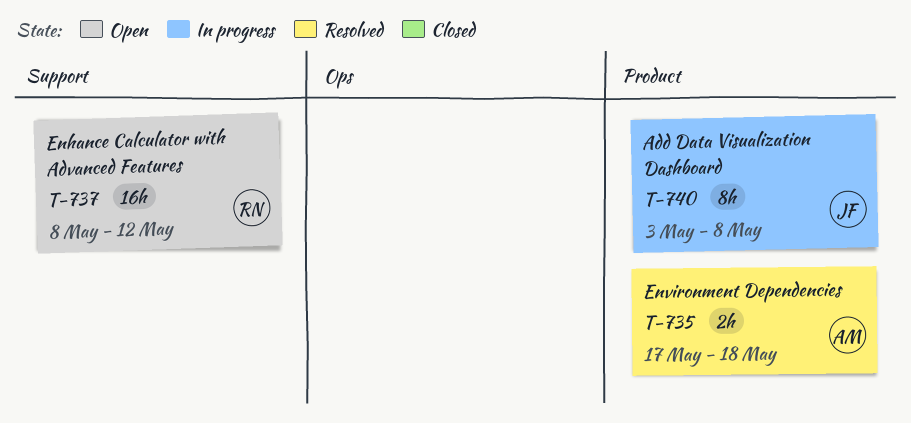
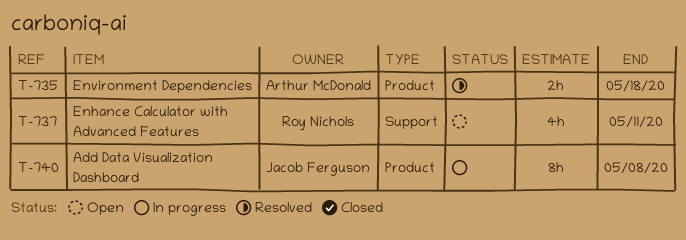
T-737, estimate: 16h -> 4h
T-737, due: May 12 -> May 11

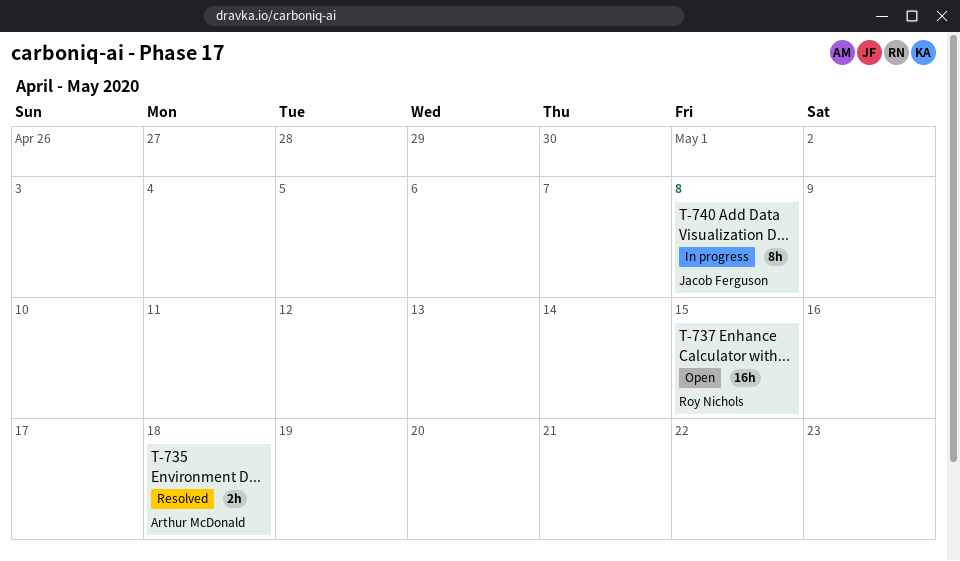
T-737, estimate: 4h -> 16h
T-737, due: May 11 -> May 15

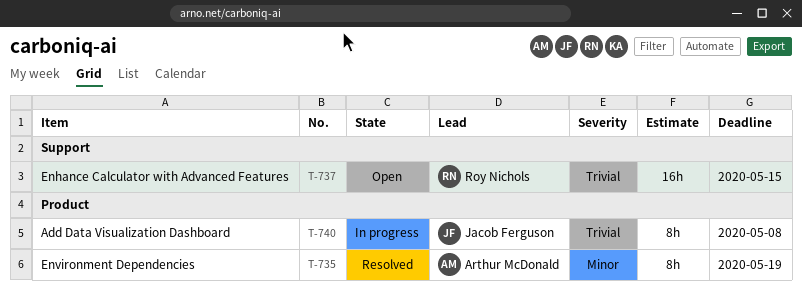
T-735, estimate: 2h -> 8h
T-735, due: May 18 -> May 19

